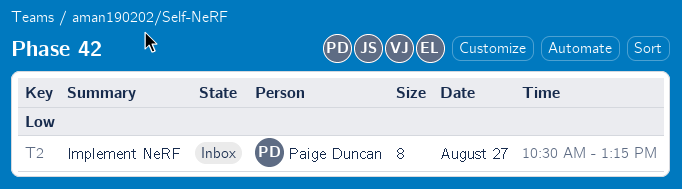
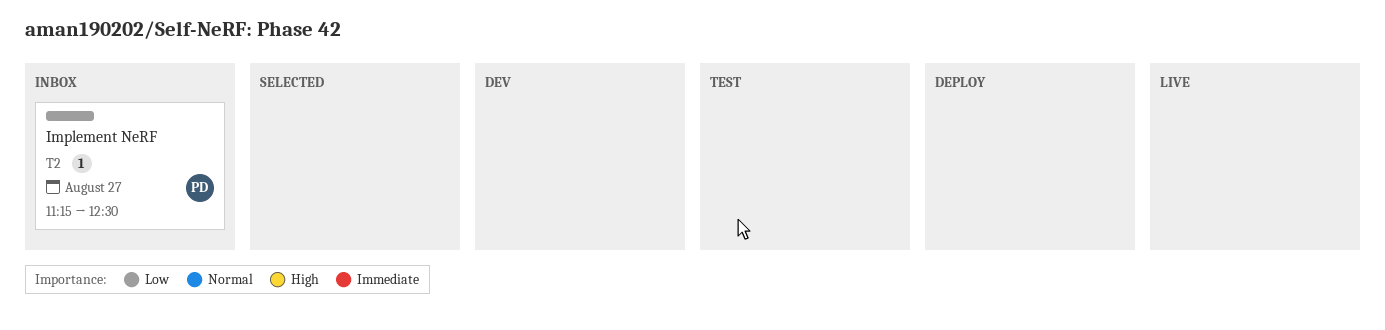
T2, estimate: 8 -> 1
T2, begins: 10:30 -> 11:15
T2, ends: 13:15 -> 12:30

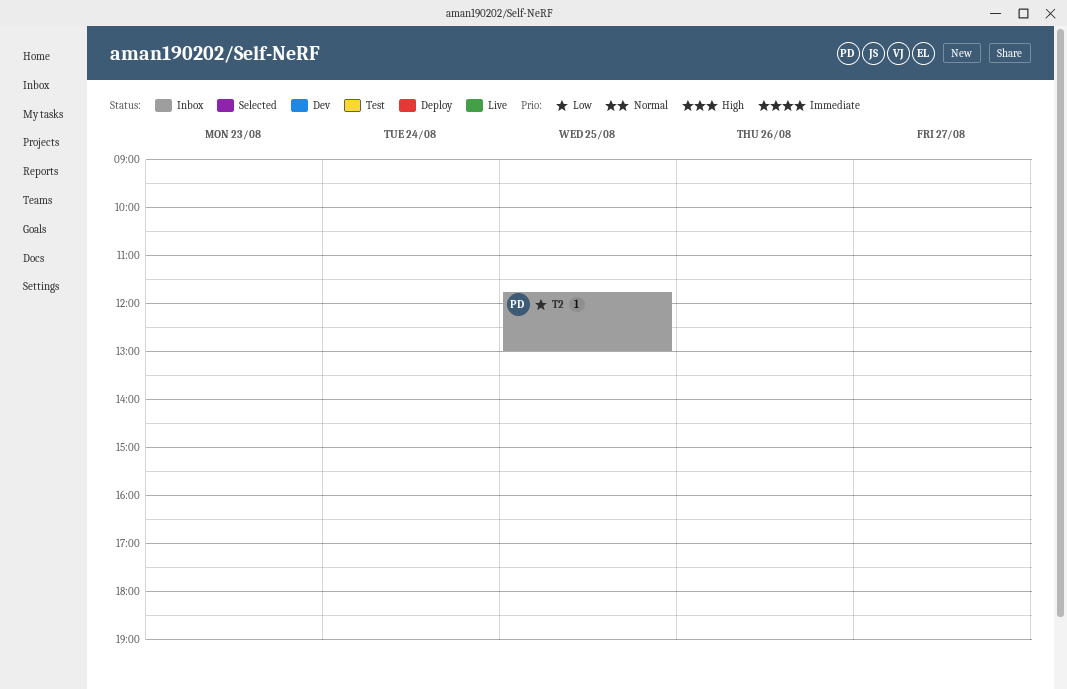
T2, day: Aug 27 -> Aug 25
T2, begins: 11:15 -> 11:45
T2, ends: 12:30 -> 13:00

